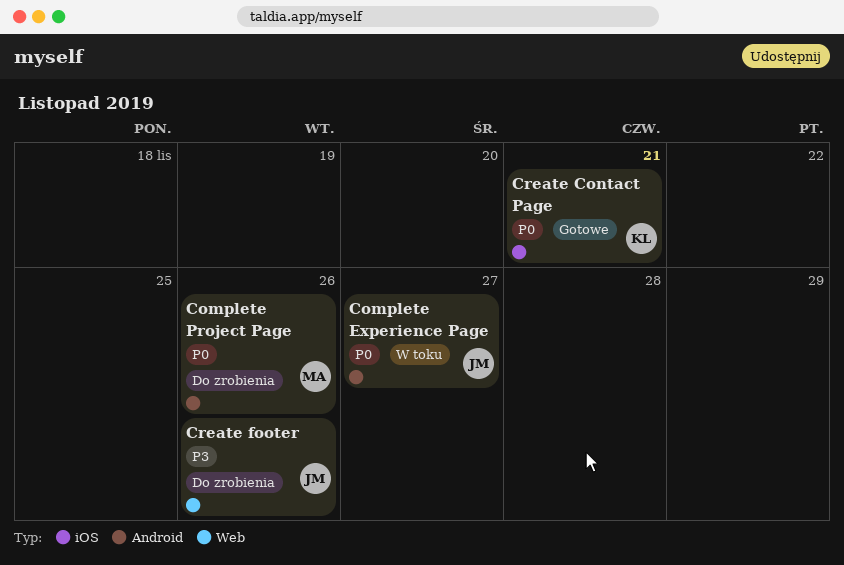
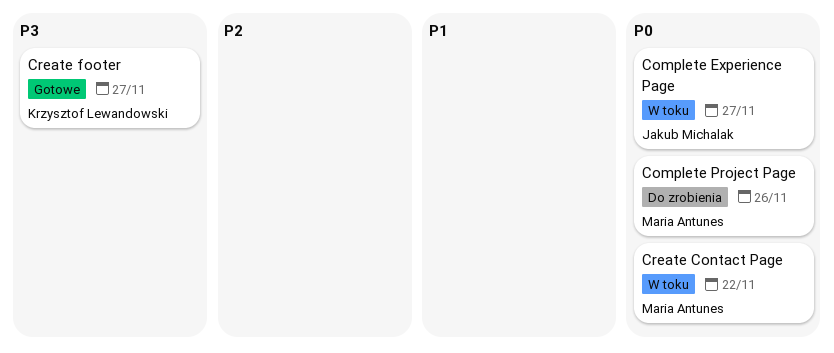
Create Contact Page, status: Gotowe -> W toku
Create Contact Page, owner: Krzysztof Lewandowski -> Maria Antunes
Create Contact Page, due: Nov 21 -> Nov 22
Create footer, status: Do zrobienia -> Gotowe
Create footer, owner: Jakub Michalak -> Krzysztof Lewandowski
Create footer, due: Nov 26 -> Nov 27

